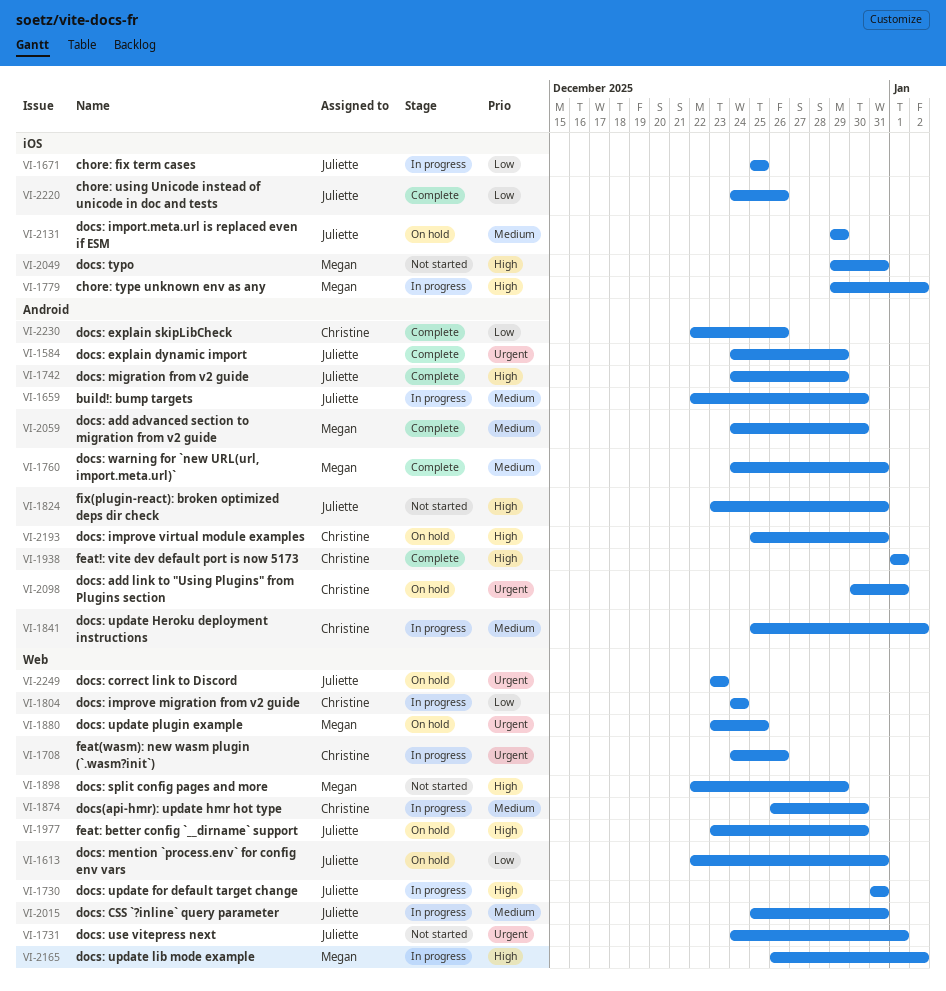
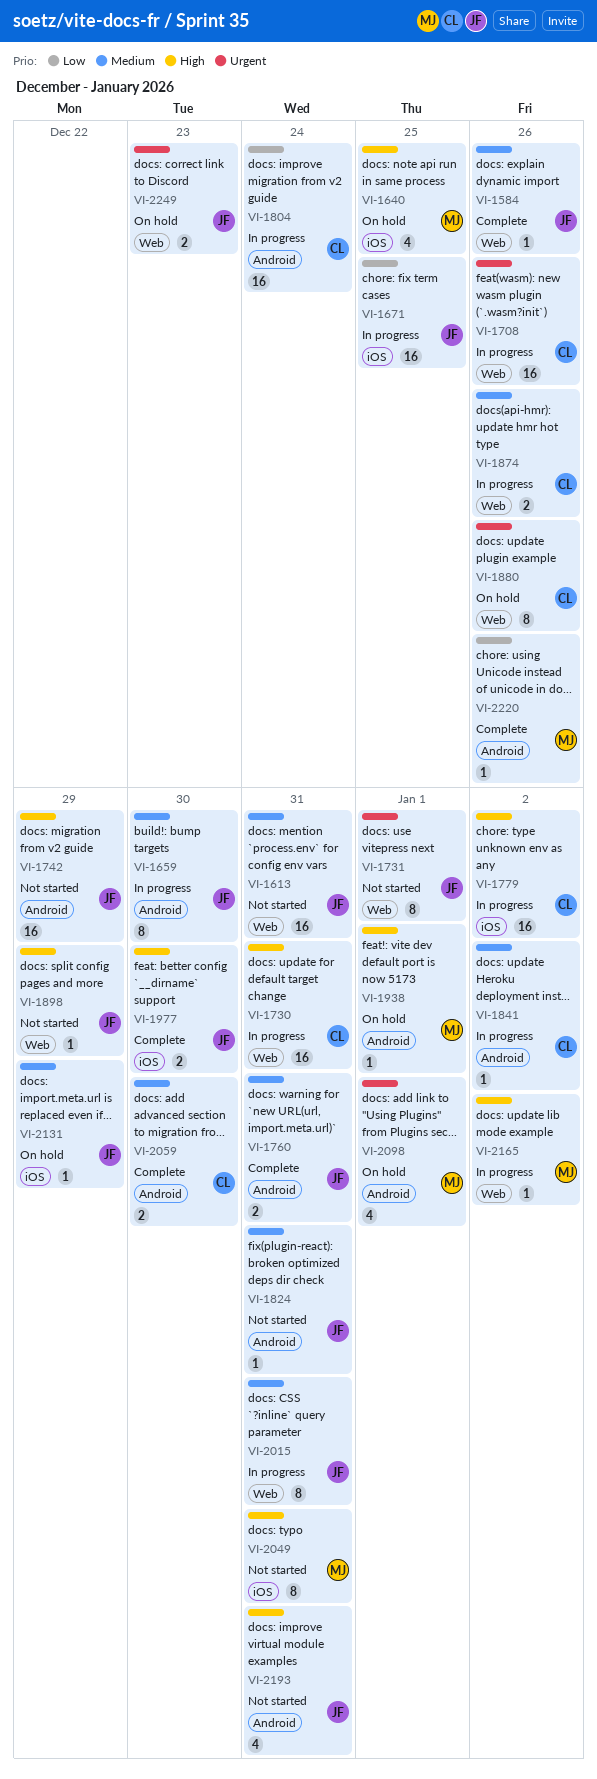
VI-1584, priority: Urgent -> Medium
VI-1584, label: Android -> Web
VI-1584, due: Dec 29 -> Dec 26
VI-1613, status: On hold -> Not started
VI-1613, priority: Low -> Medium
VI-1640: none -> present
VI-1730, owner: Juliette -> Christine
VI-1742, status: Complete -> Not started
VI-1760, owner: Megan -> Juliette
VI-1779, owner: Megan -> Christine
VI-1804, label: Web -> Android
VI-1824, priority: High -> Medium
VI-1874, due: Dec 30 -> Dec 26
VI-1880, owner: Megan -> Christine
VI-1880, due: Dec 25 -> Dec 26
VI-1898, owner: Megan -> Juliette
VI-1938, status: Complete -> On hold
VI-1938, owner: Christine -> Megan
VI-1977, status: On hold -> Complete
VI-1977, label: Web -> iOS
VI-2059, owner: Megan -> Christine
VI-2098, owner: Christine -> Megan
VI-2193, status: On hold -> Not started
VI-2193, owner: Christine -> Juliette
VI-2220, owner: Juliette -> Megan
VI-2220, label: iOS -> Android
VI-2230: present -> none

